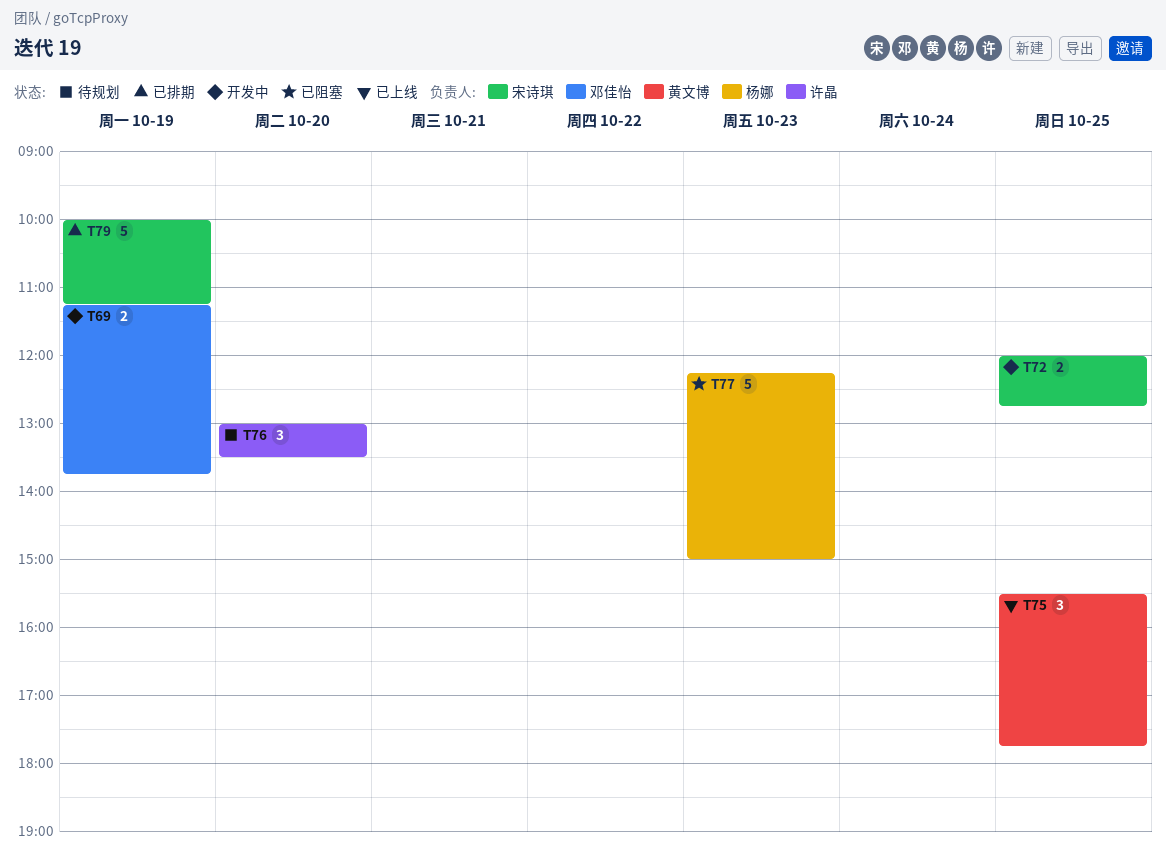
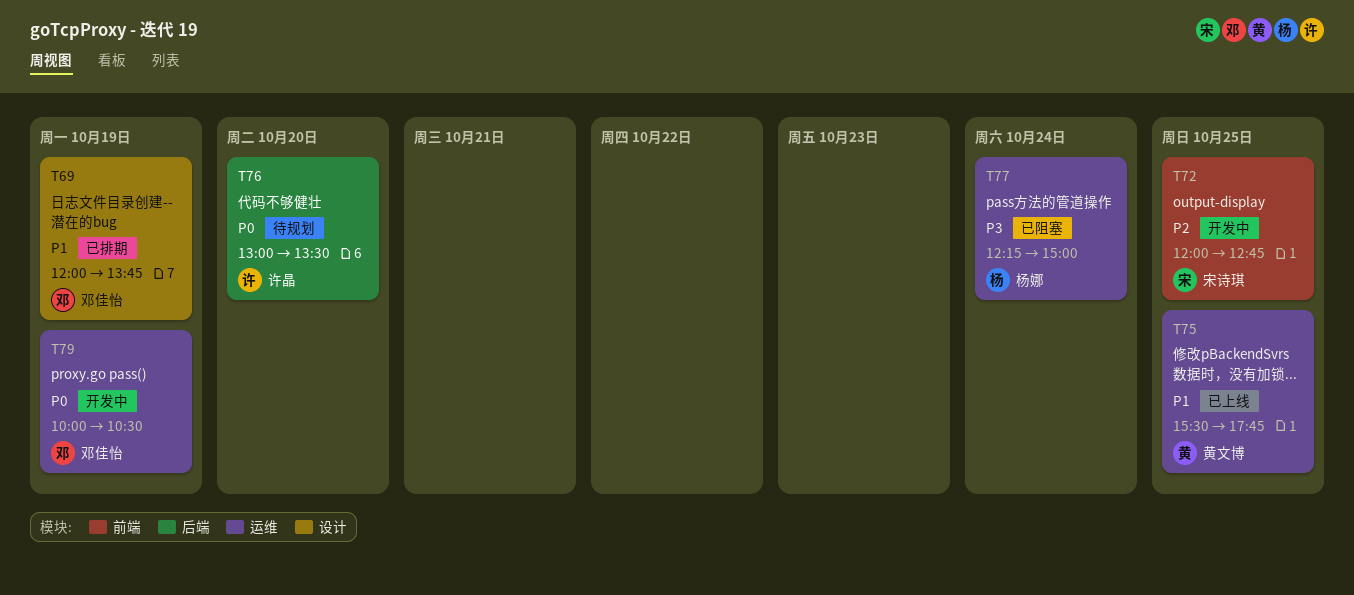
T69, status: 开发中 -> 已排期
T69, begins: 11:15 -> 12:00
T77, day: Oct 23 -> Oct 24
T79, status: 已排期 -> 开发中
T79, owner: 宋诗琪 -> 邓佳怡
T79, ends: 11:15 -> 10:30

